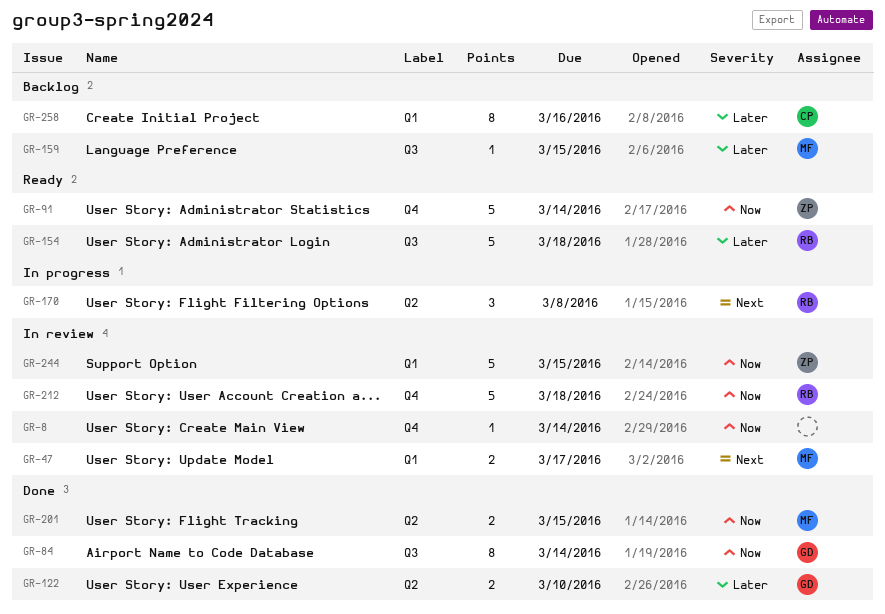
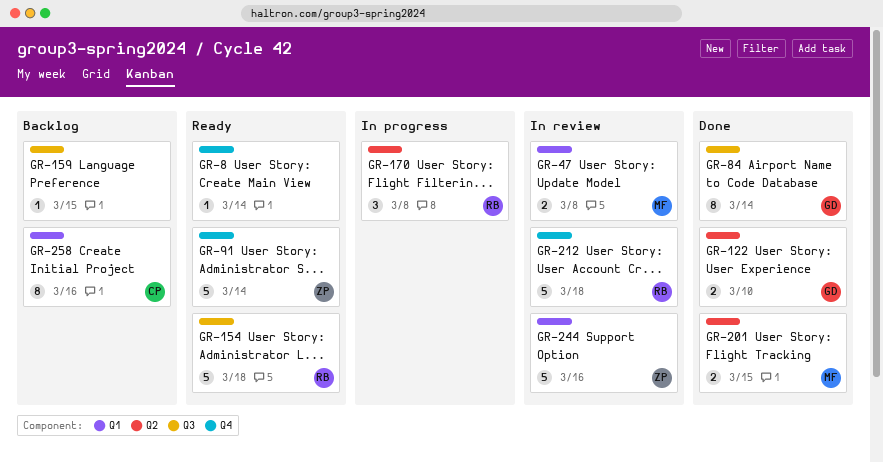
GR-8, status: In review -> Ready
GR-47, due: Mar 17 -> Mar 8
GR-159, owner: MF -> none
GR-244, due: Mar 15 -> Mar 16

